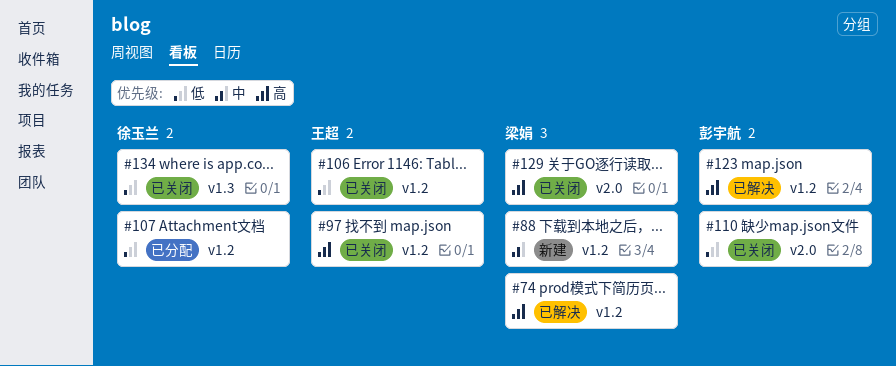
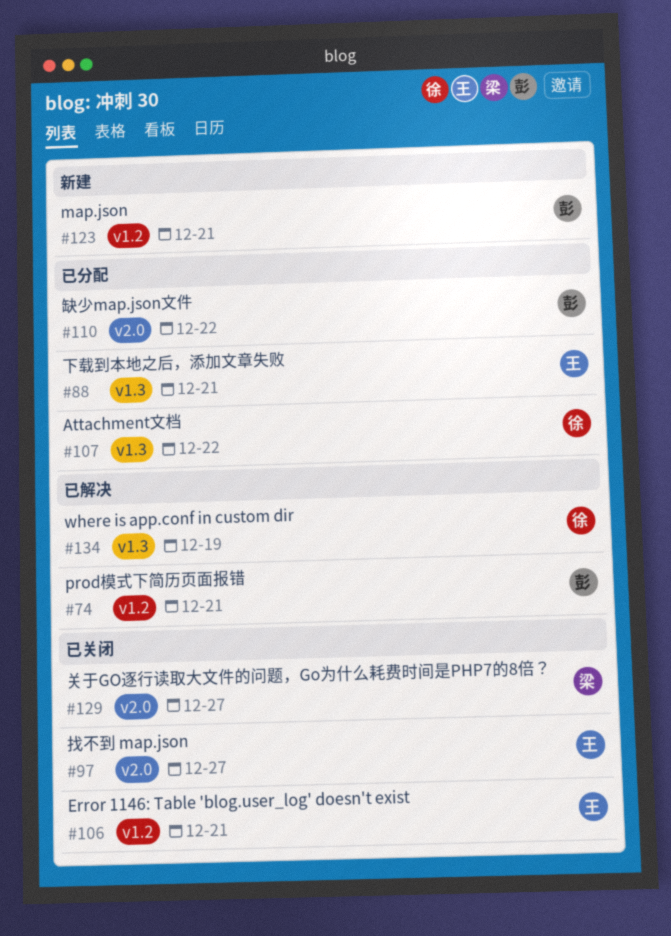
#74, owner: 梁娟 -> 彭宇航
#88, status: 新建 -> 已分配
#88, owner: 梁娟 -> 王超
#88, label: v1.2 -> v1.3
#97, label: v1.2 -> v2.0
#107, label: v1.2 -> v1.3
#110, status: 已关闭 -> 已分配
#123, status: 已解决 -> 新建
#134, status: 已关闭 -> 已解决

